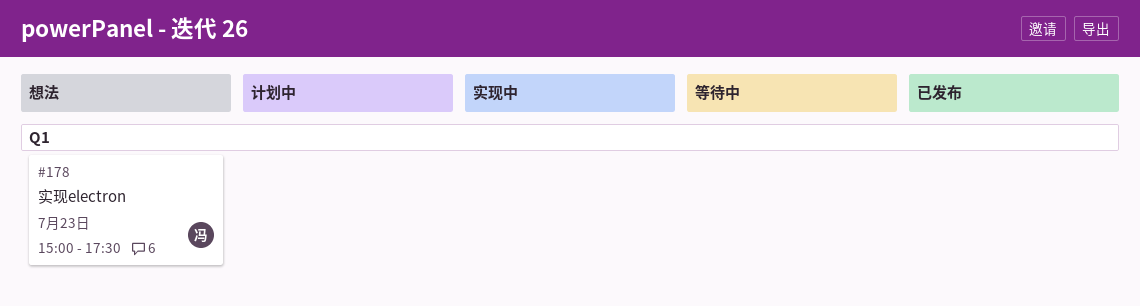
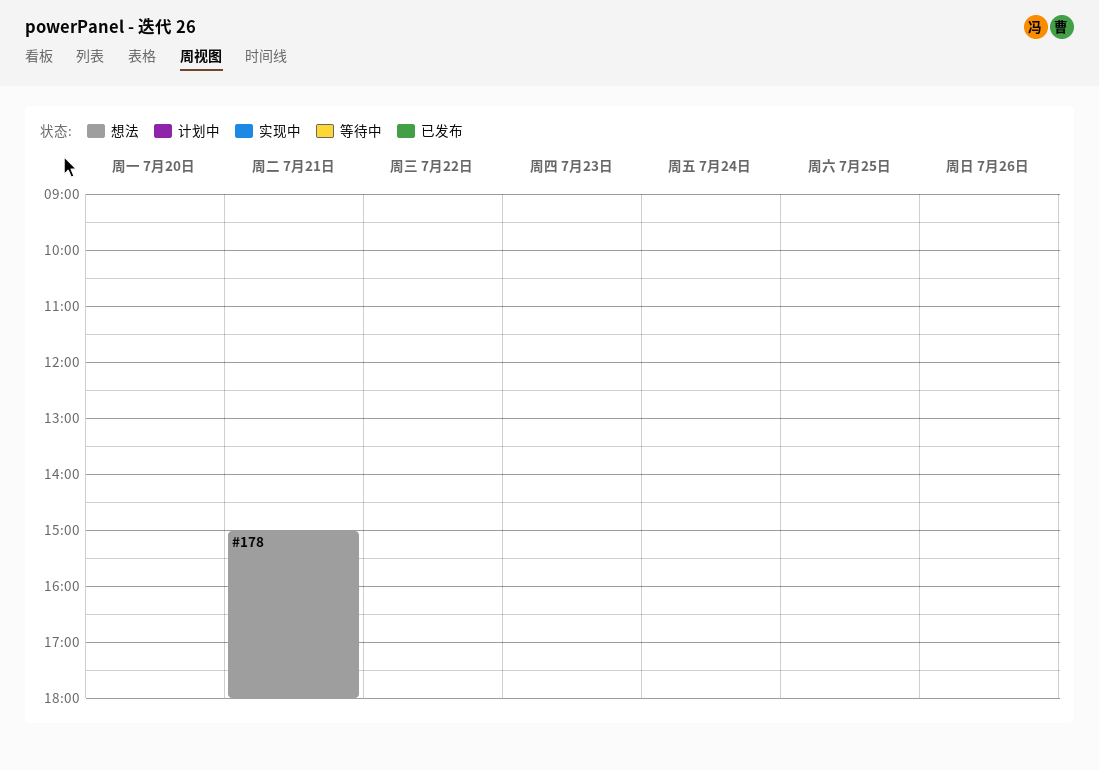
#178, day: Jul 23 -> Jul 21
#178, ends: 17:30 -> 18:00

